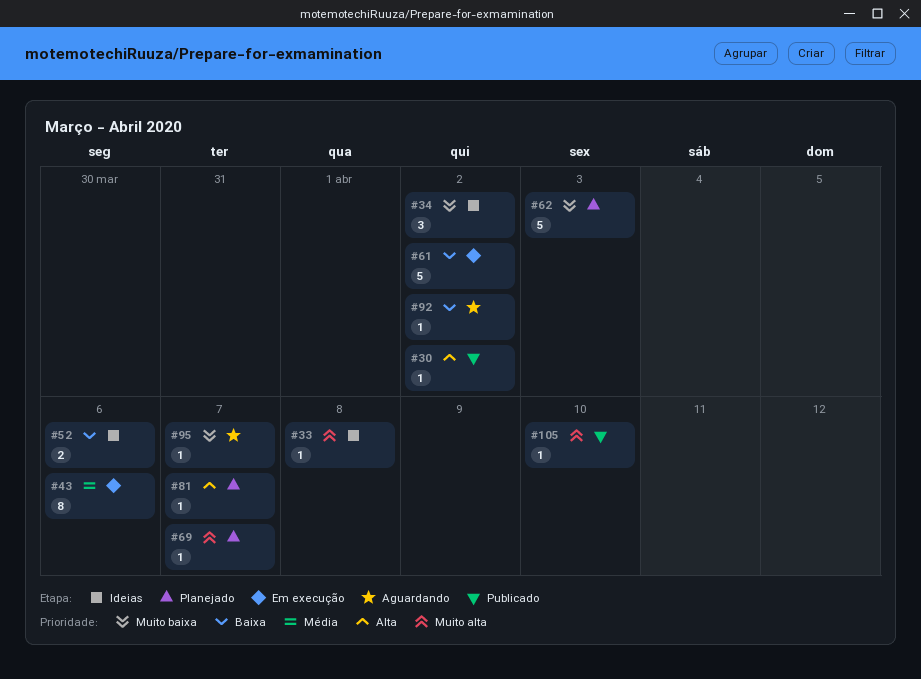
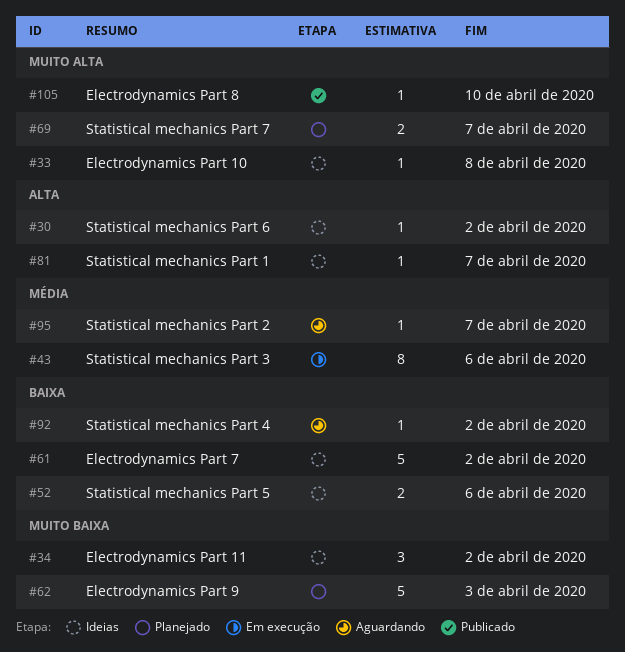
#30, status: Publicado -> Ideias
#61, status: Em execução -> Ideias
#69, estimate: 1 -> 2
#81, status: Planejado -> Ideias
#95, priority: Muito baixa -> Média

